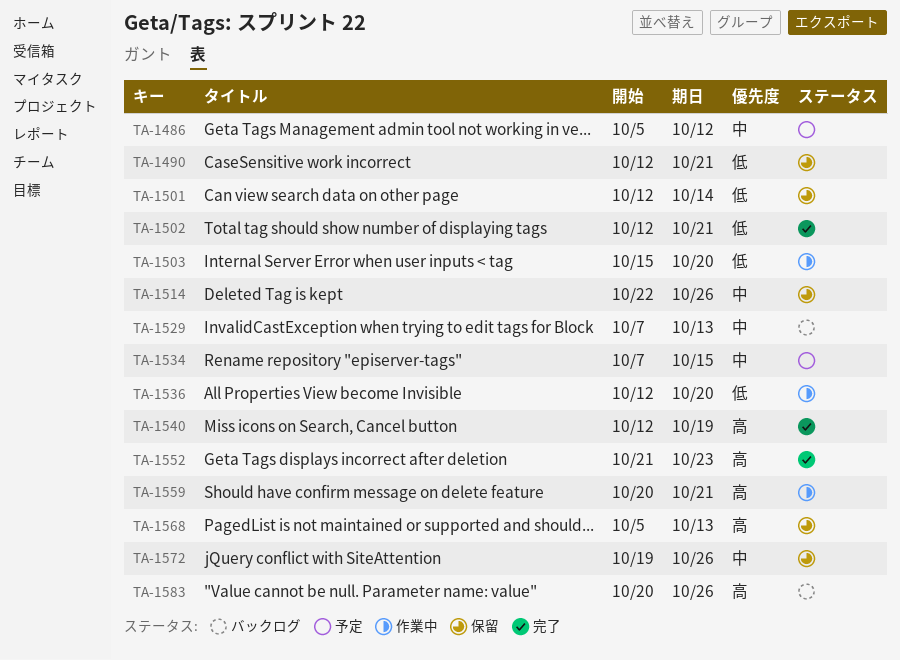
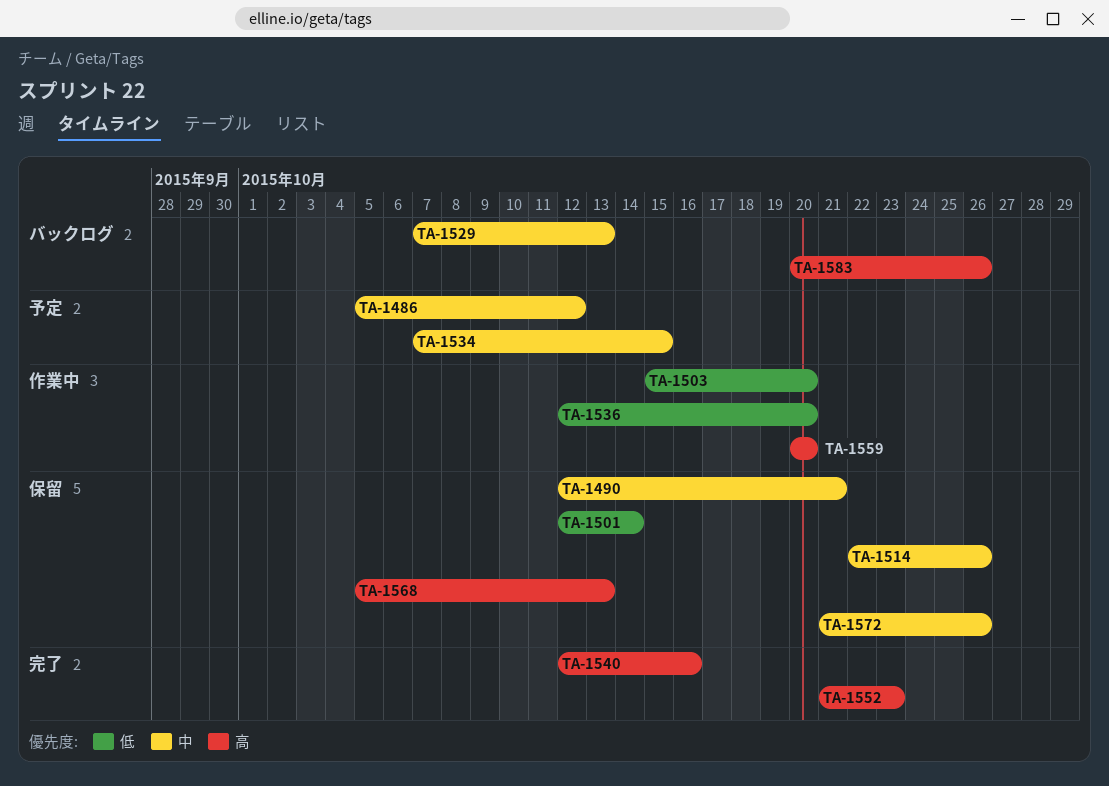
TA-1490, priority: 低 -> 中
TA-1502: present -> none
TA-1540, due: Oct 19 -> Oct 16
TA-1559, due: Oct 21 -> Oct 20
TA-1572, start: Oct 19 -> Oct 21

